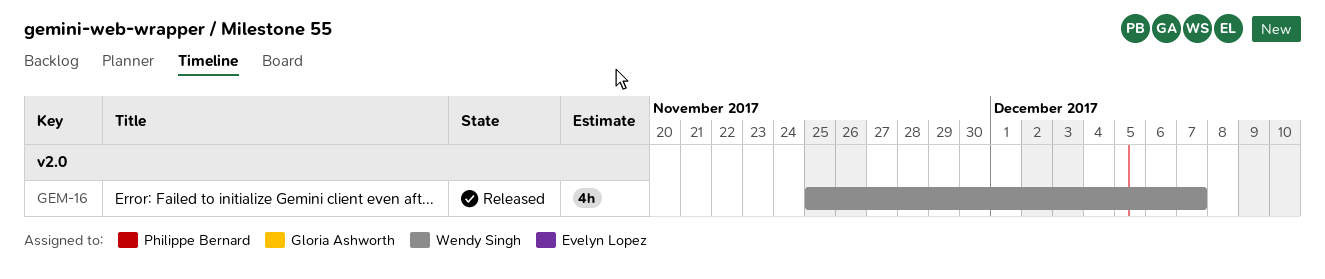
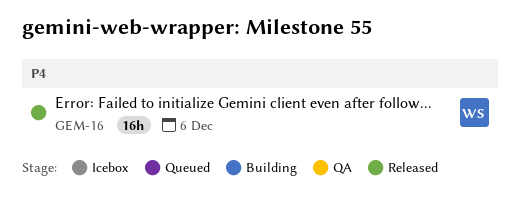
GEM-16, estimate: 4h -> 16h
GEM-16, due: Dec 7 -> Dec 6

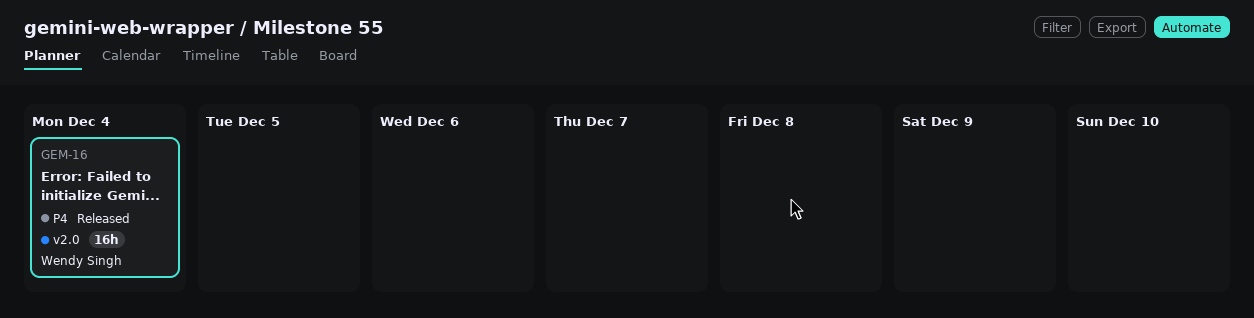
GEM-16, due: Dec 6 -> Dec 4

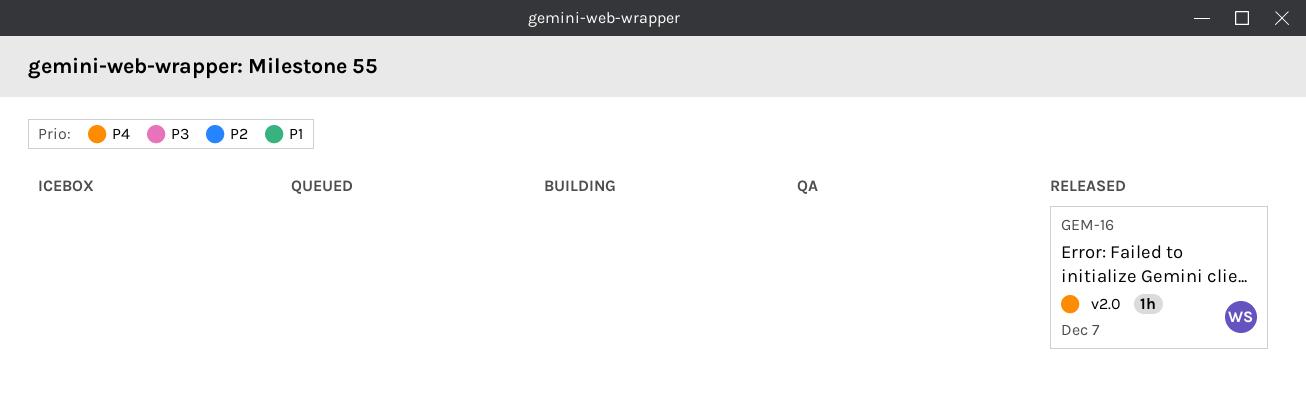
GEM-16, estimate: 16h -> 1h
GEM-16, due: Dec 4 -> Dec 7

